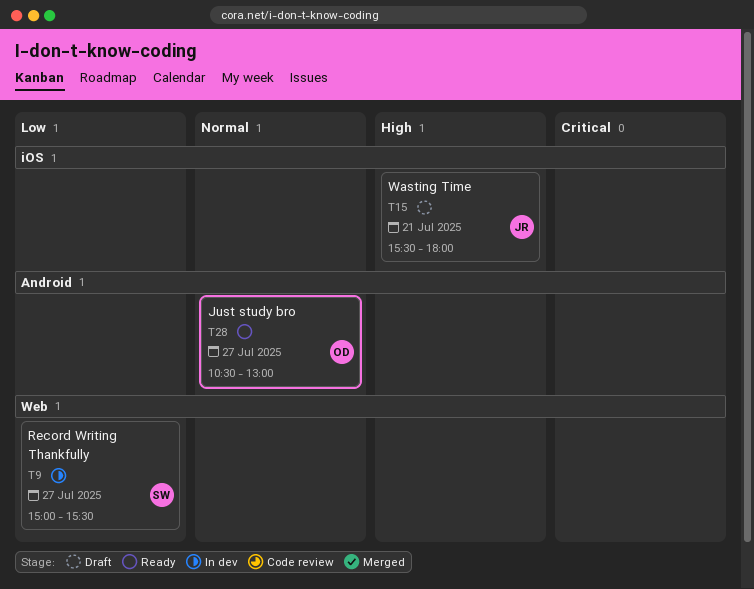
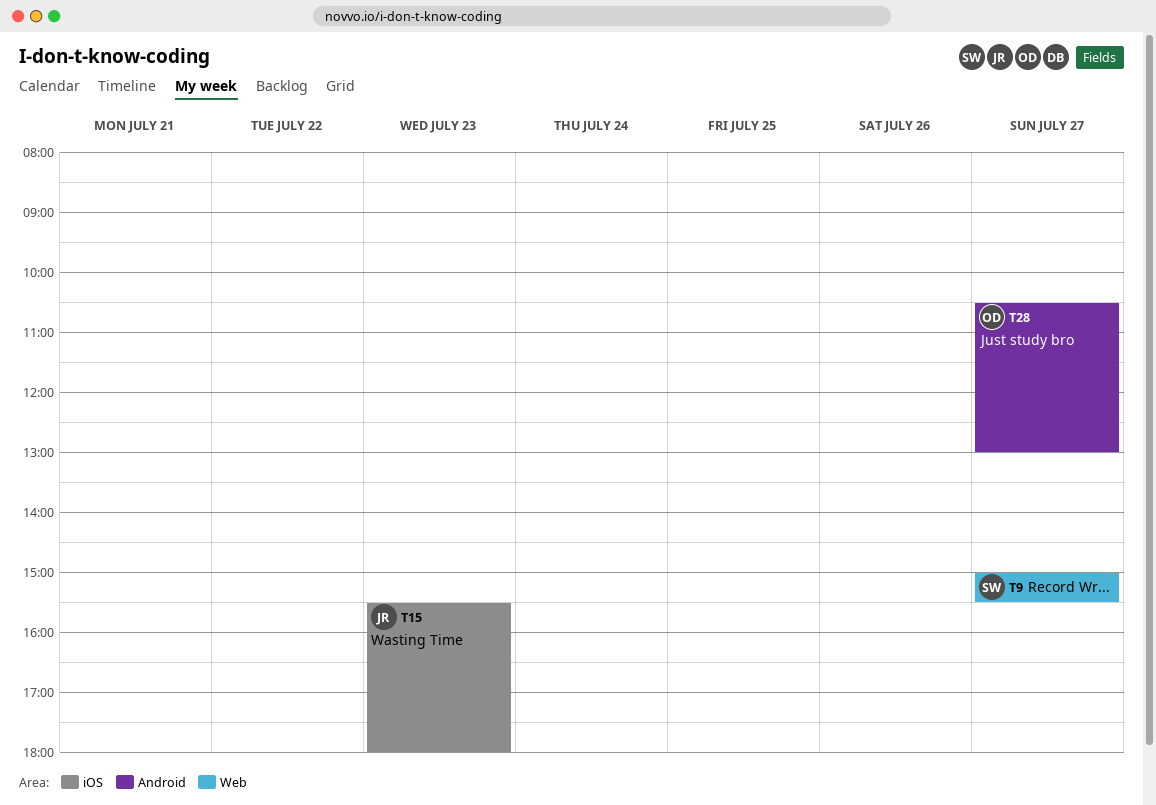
T15, day: Jul 21 -> Jul 23

